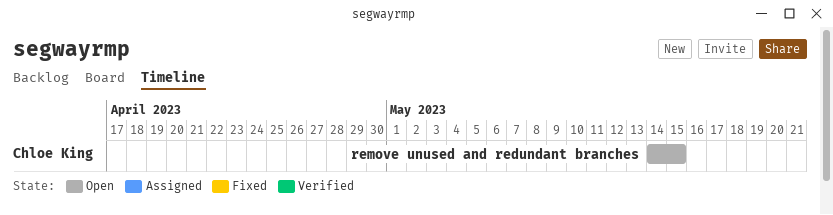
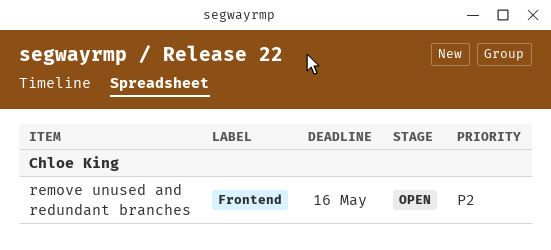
remove unused and redundant branches, due: May 15 -> May 16

